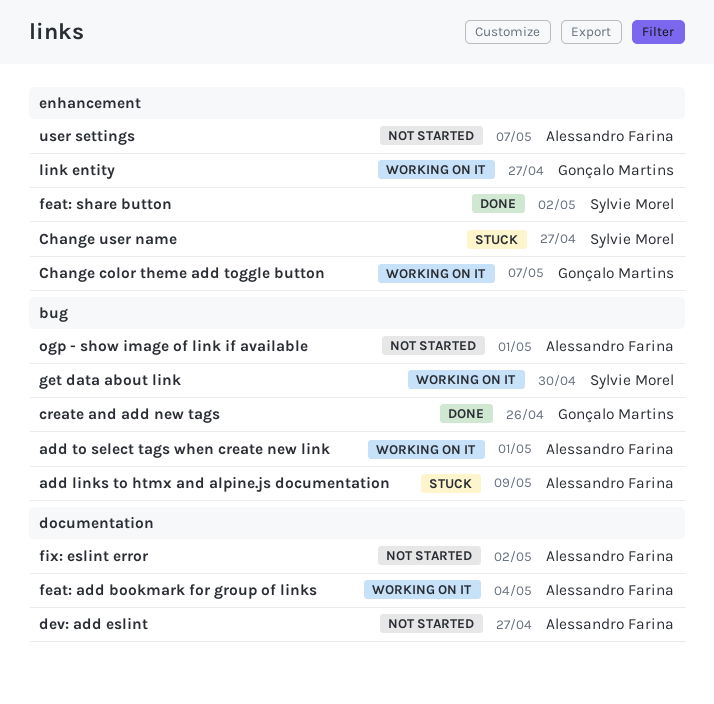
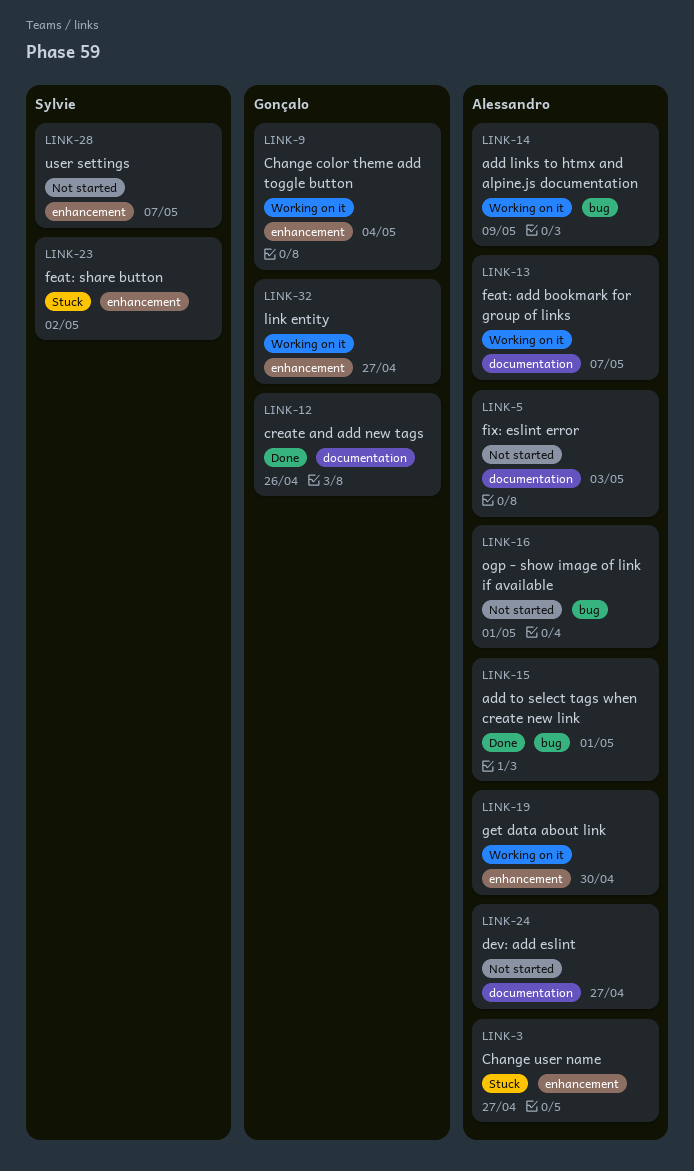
add links to htmx and alpine.js documentation, status: Stuck -> Working on it
add to select tags when create new link, status: Working on it -> Done
Change color theme add toggle button, due: May 7 -> May 4
Change user name, owner: Sylvie Morel -> Alessandro Farina
create and add new tags, label: bug -> documentation
feat: add bookmark for group of links, due: May 4 -> May 7
feat: share button, status: Done -> Stuck
fix: eslint error, due: May 2 -> May 3
get data about link, owner: Sylvie Morel -> Alessandro Farina
get data about link, label: bug -> enhancement
user settings, owner: Alessandro Farina -> Sylvie Morel

